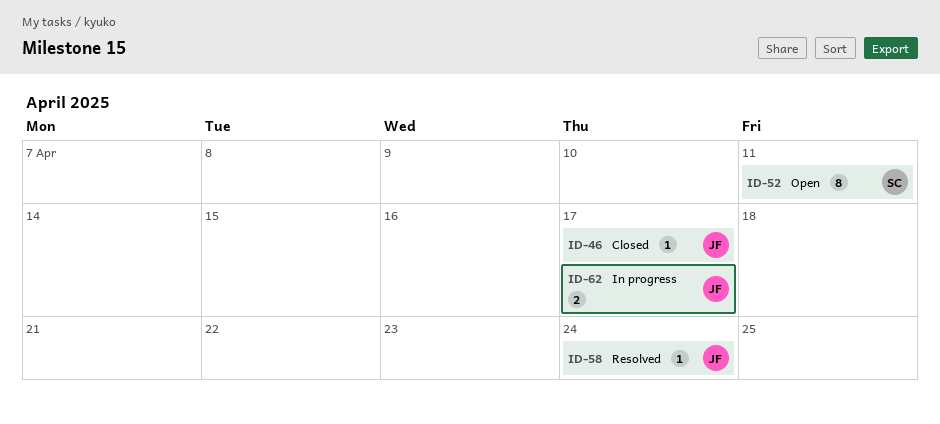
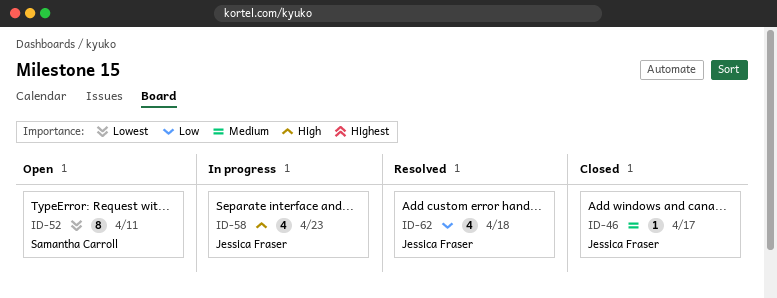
ID-58, status: Resolved -> In progress
ID-58, estimate: 1 -> 4
ID-58, due: Apr 24 -> Apr 23
ID-62, status: In progress -> Resolved
ID-62, estimate: 2 -> 4
ID-62, due: Apr 17 -> Apr 18

